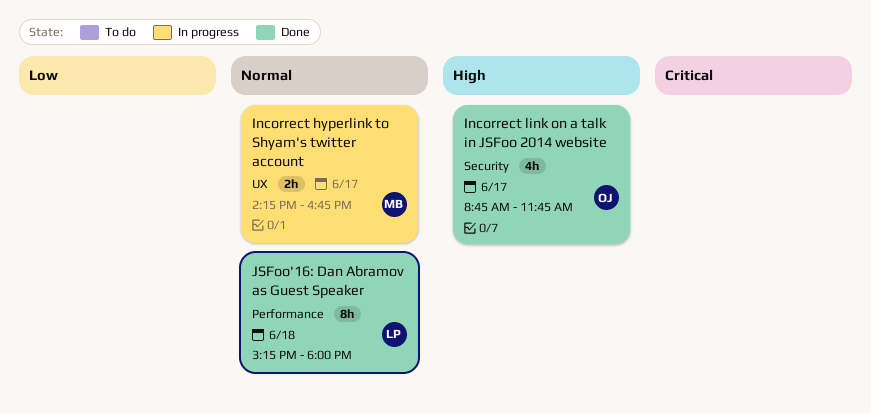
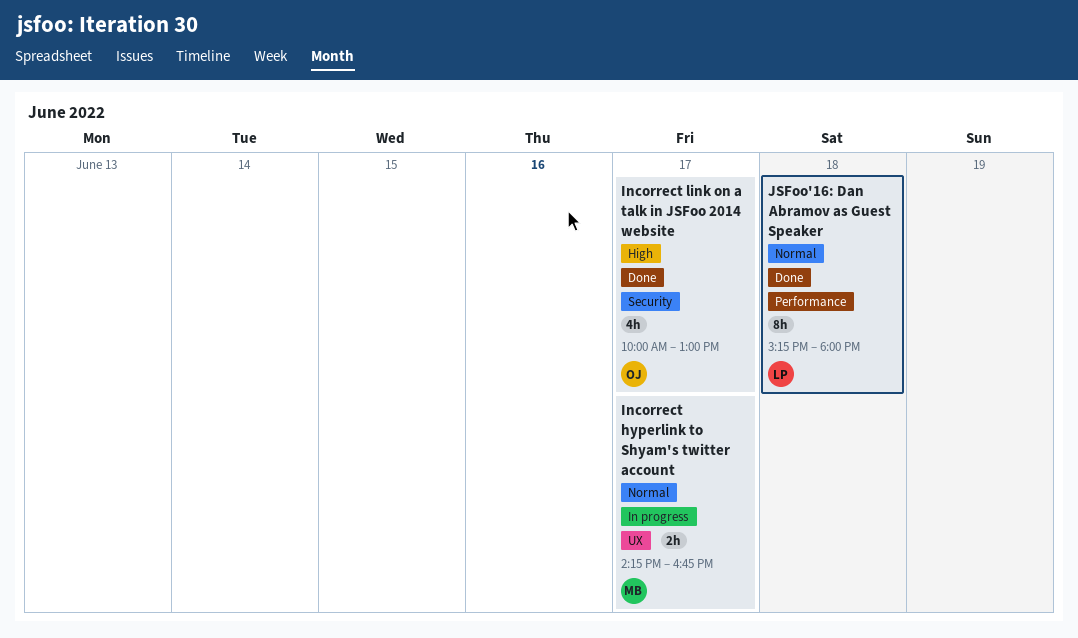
Incorrect link on a talk in JSFoo 2014 website, begins: 08:45 -> 10:00
Incorrect link on a talk in JSFoo 2014 website, ends: 11:45 -> 13:00

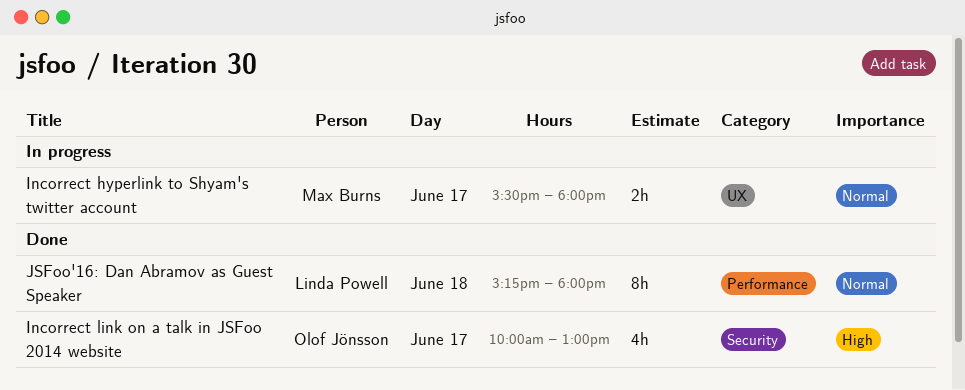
Incorrect hyperlink to Shyam's twitter account, begins: 14:15 -> 15:30
Incorrect hyperlink to Shyam's twitter account, ends: 16:45 -> 18:00

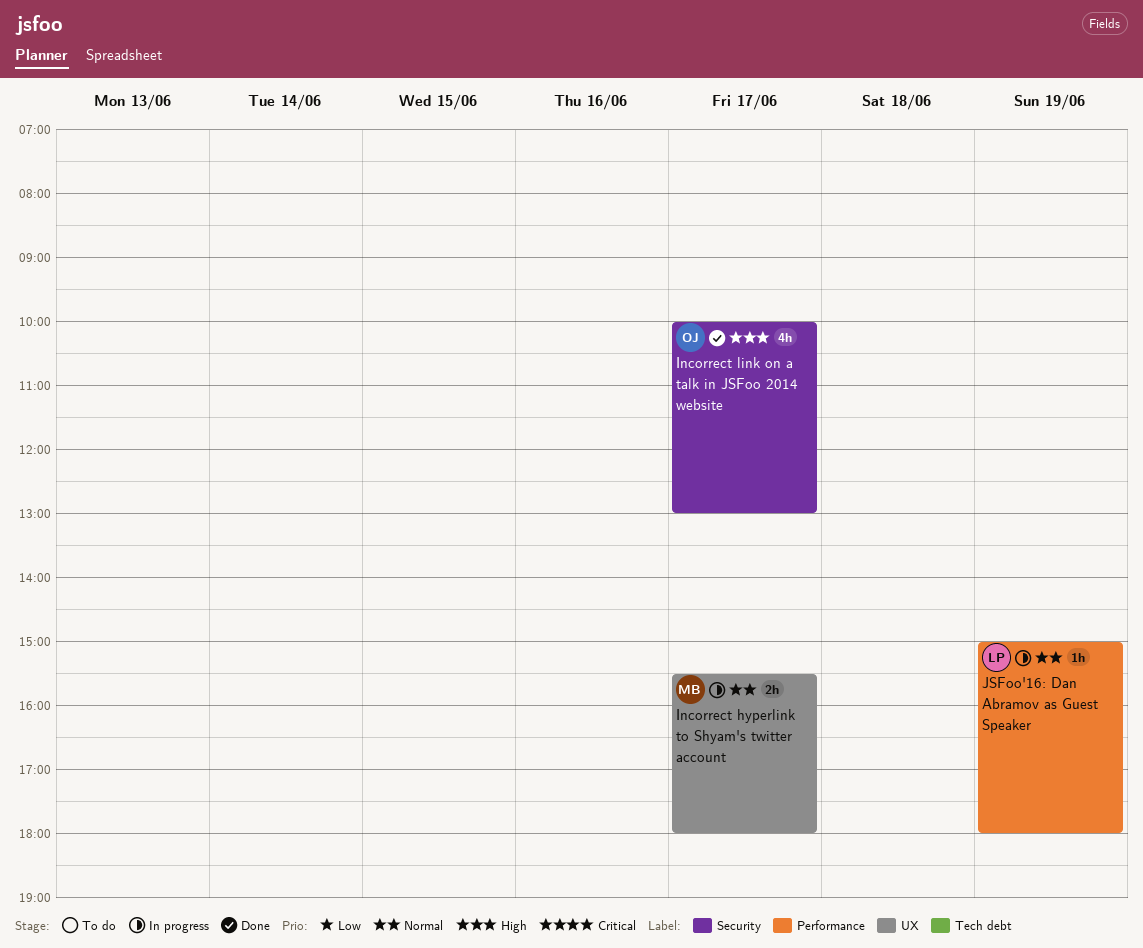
JSFoo'16: Dan Abramov as Guest Speaker, status: Done -> In progress
JSFoo'16: Dan Abramov as Guest Speaker, estimate: 8h -> 1h
JSFoo'16: Dan Abramov as Guest Speaker, day: Jun 18 -> Jun 19
JSFoo'16: Dan Abramov as Guest Speaker, begins: 15:15 -> 15:00

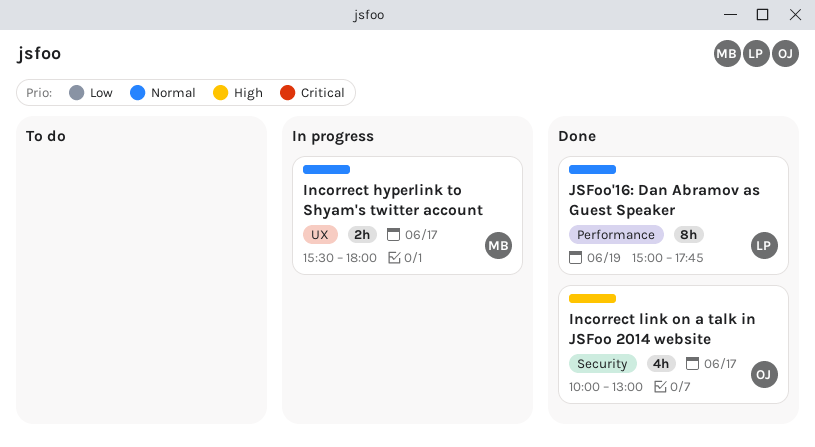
JSFoo'16: Dan Abramov as Guest Speaker, status: In progress -> Done
JSFoo'16: Dan Abramov as Guest Speaker, estimate: 1h -> 8h
JSFoo'16: Dan Abramov as Guest Speaker, ends: 18:00 -> 17:45

